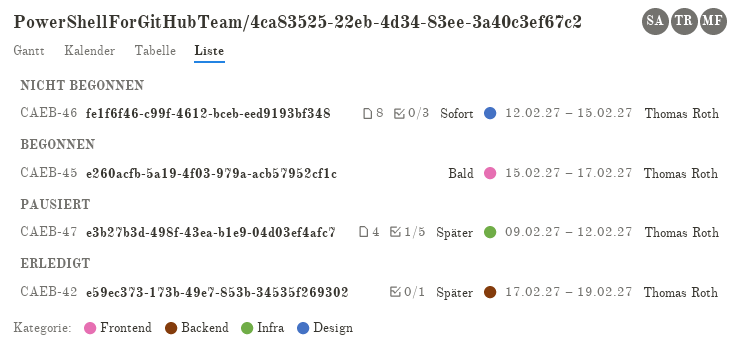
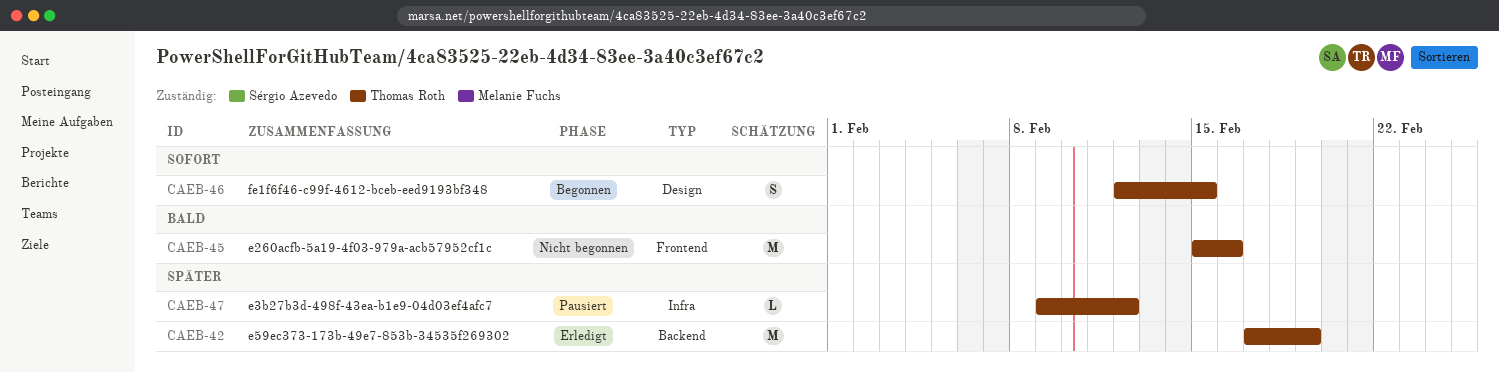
CAEB-45, status: Begonnen -> Nicht begonnen
CAEB-45, due: Feb 17 -> Feb 16
CAEB-46, status: Nicht begonnen -> Begonnen

